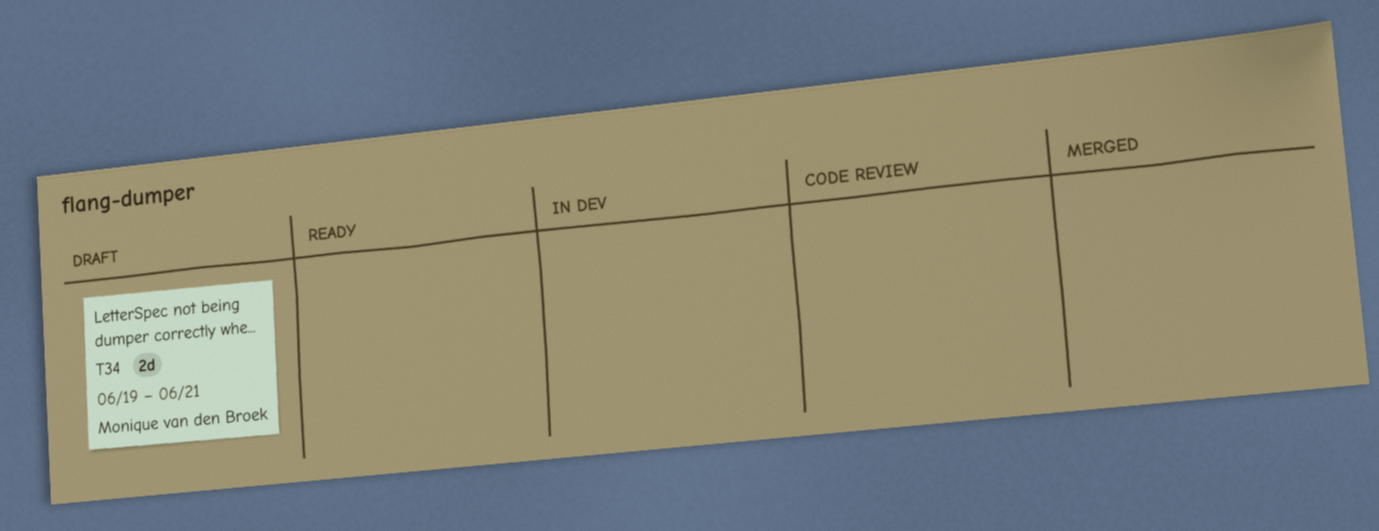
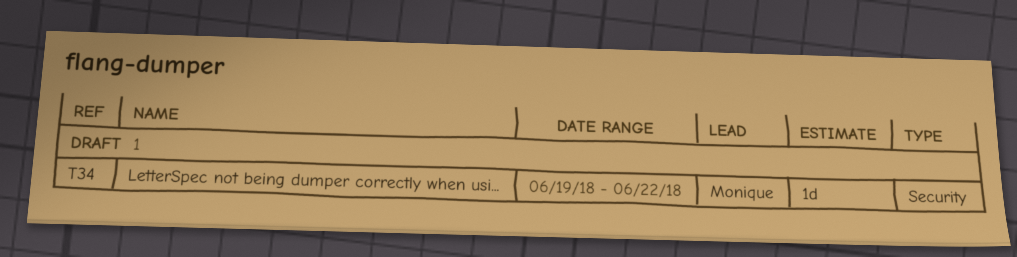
T34, estimate: 2d -> 1d
T34, due: Jun 21 -> Jun 22

